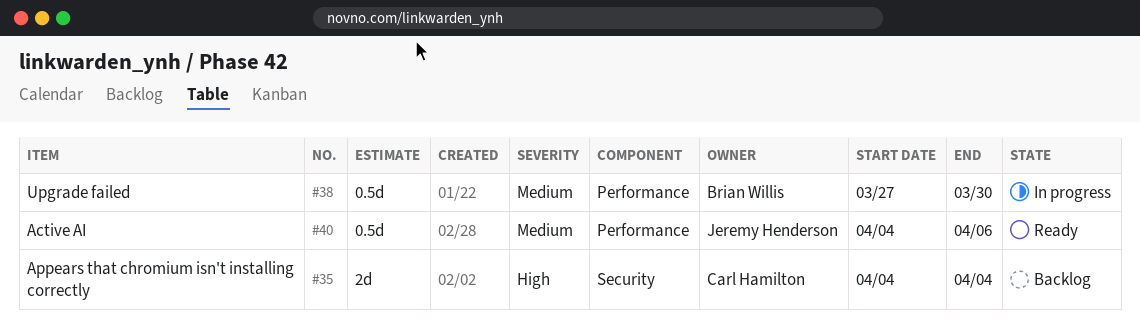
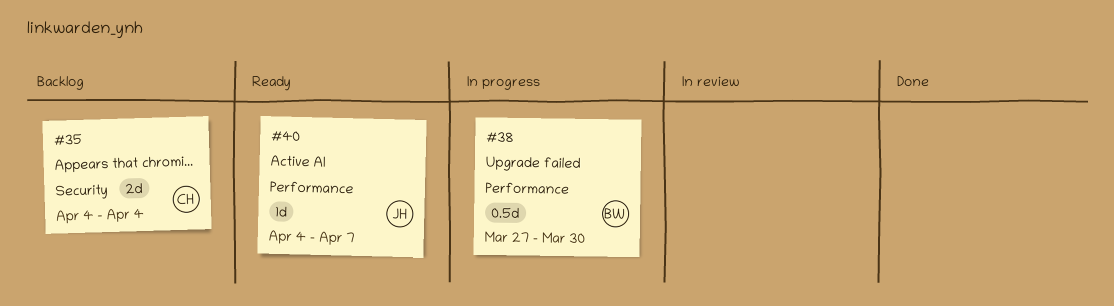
#40, estimate: 0.5d -> 1d
#40, due: Apr 6 -> Apr 7

